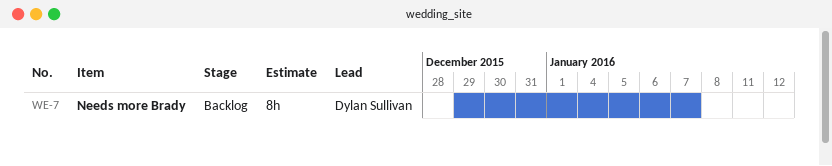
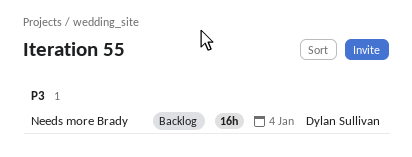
Needs more Brady, estimate: 8h -> 16h
Needs more Brady, due: Jan 7 -> Jan 4

